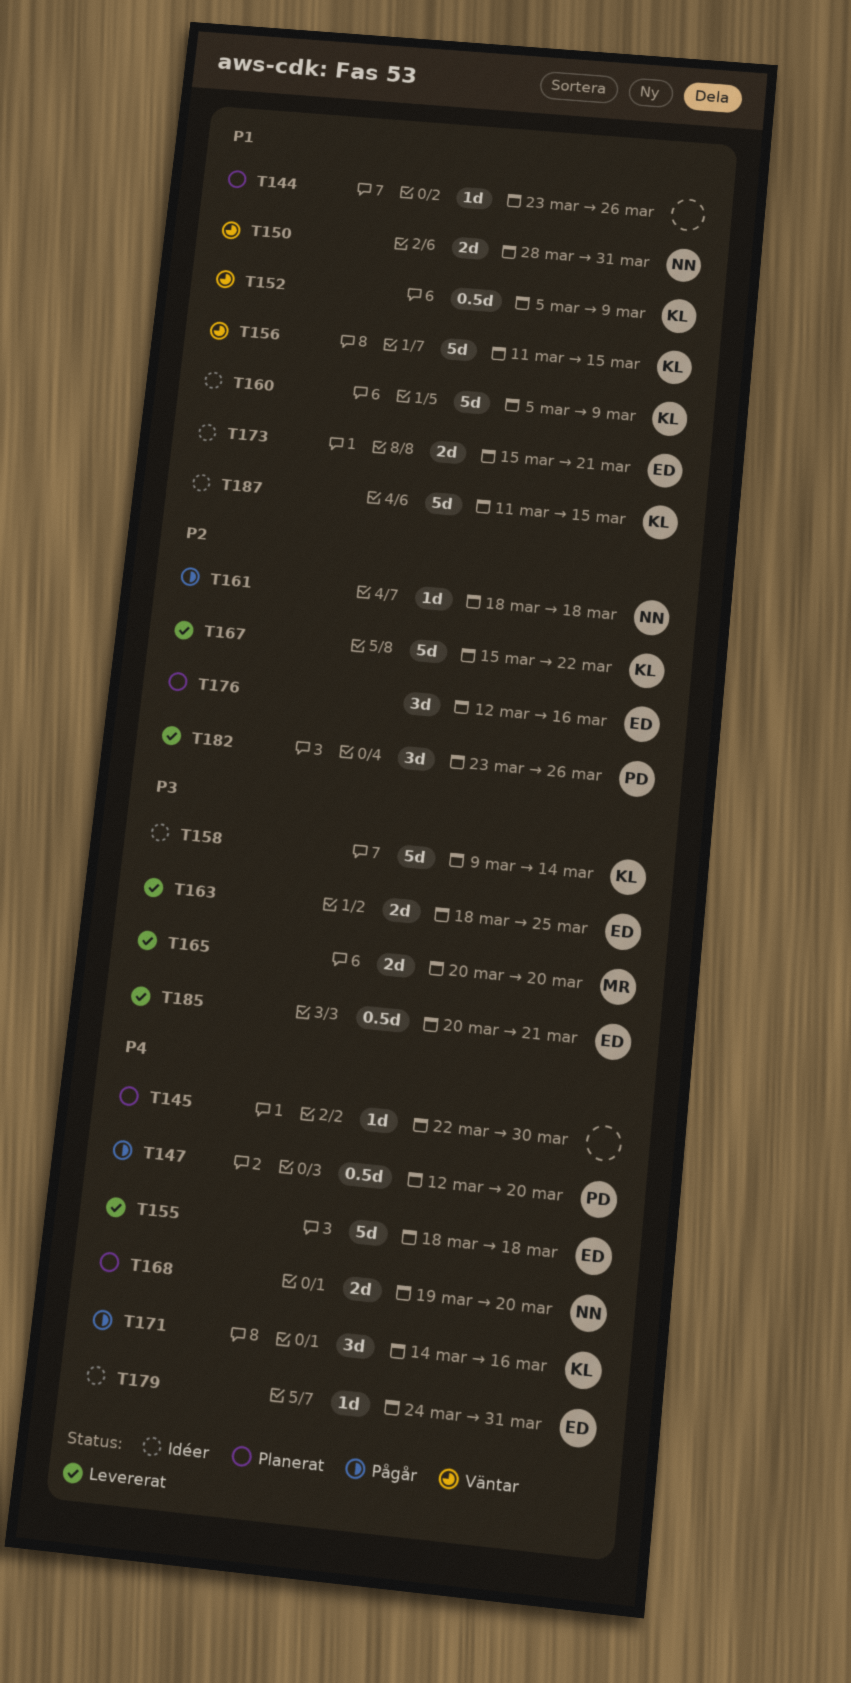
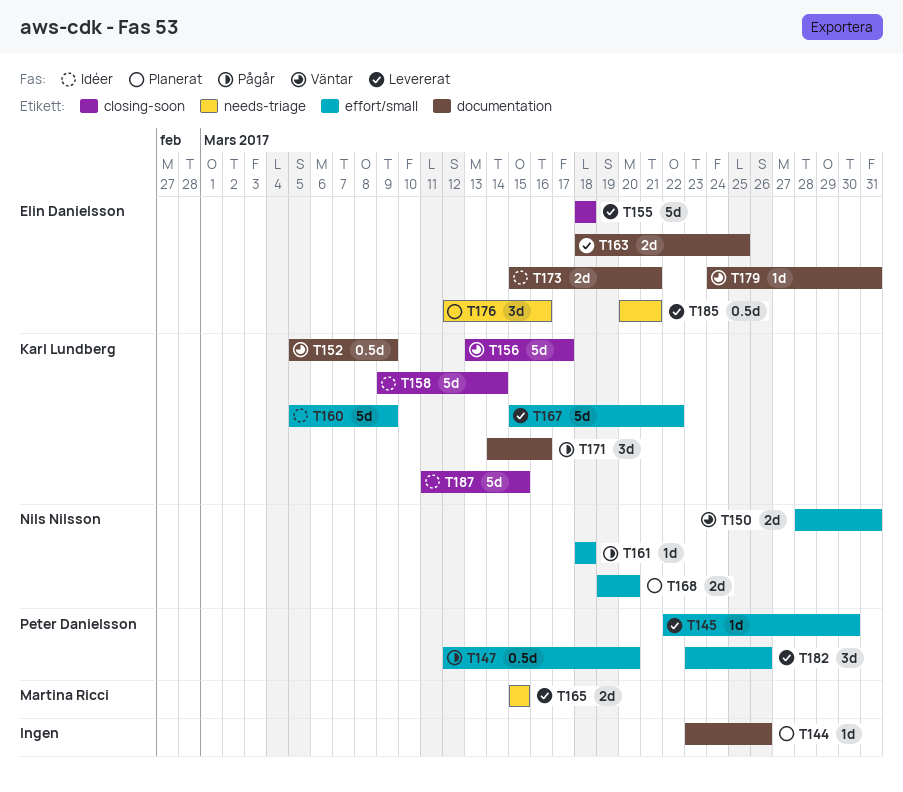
T145, status: Planerat -> Levererat
T145, owner: none -> Peter Danielsson
T156, start: Mar 11 -> Mar 13
T156, due: Mar 15 -> Mar 17
T165, start: Mar 20 -> Mar 15
T165, due: Mar 20 -> Mar 15
T179, status: Idéer -> Väntar

